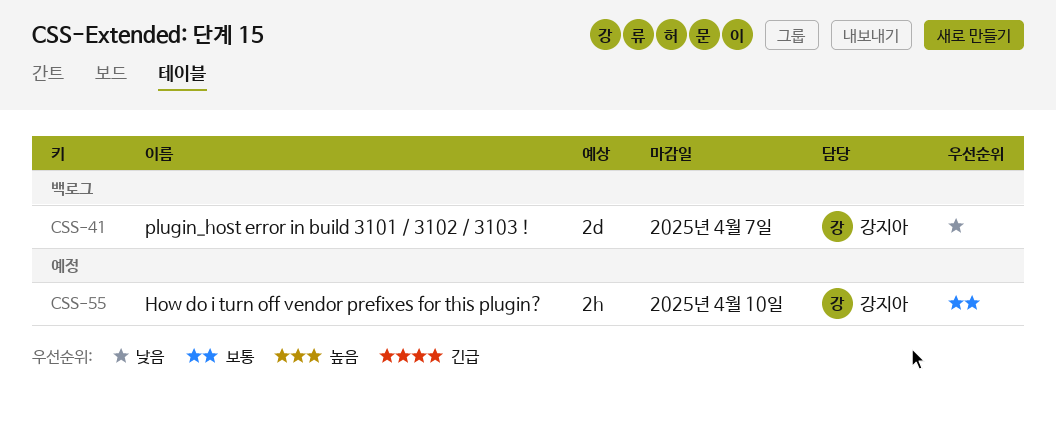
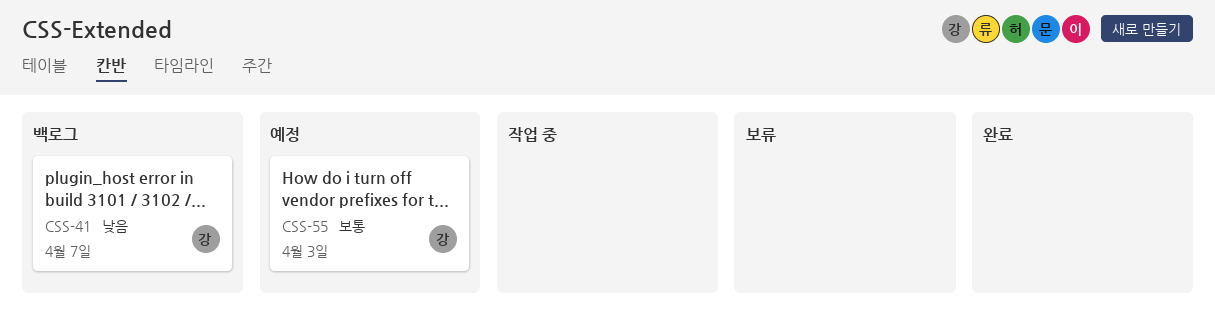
CSS-55, due: Apr 10 -> Apr 3

